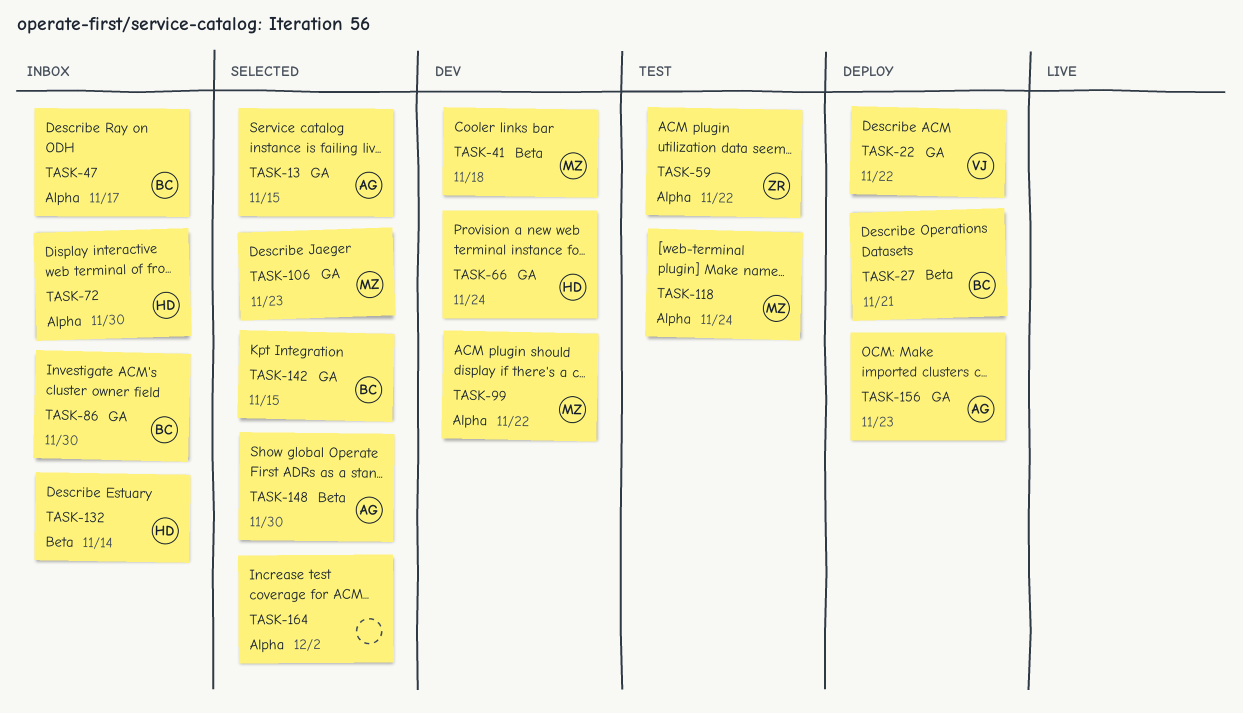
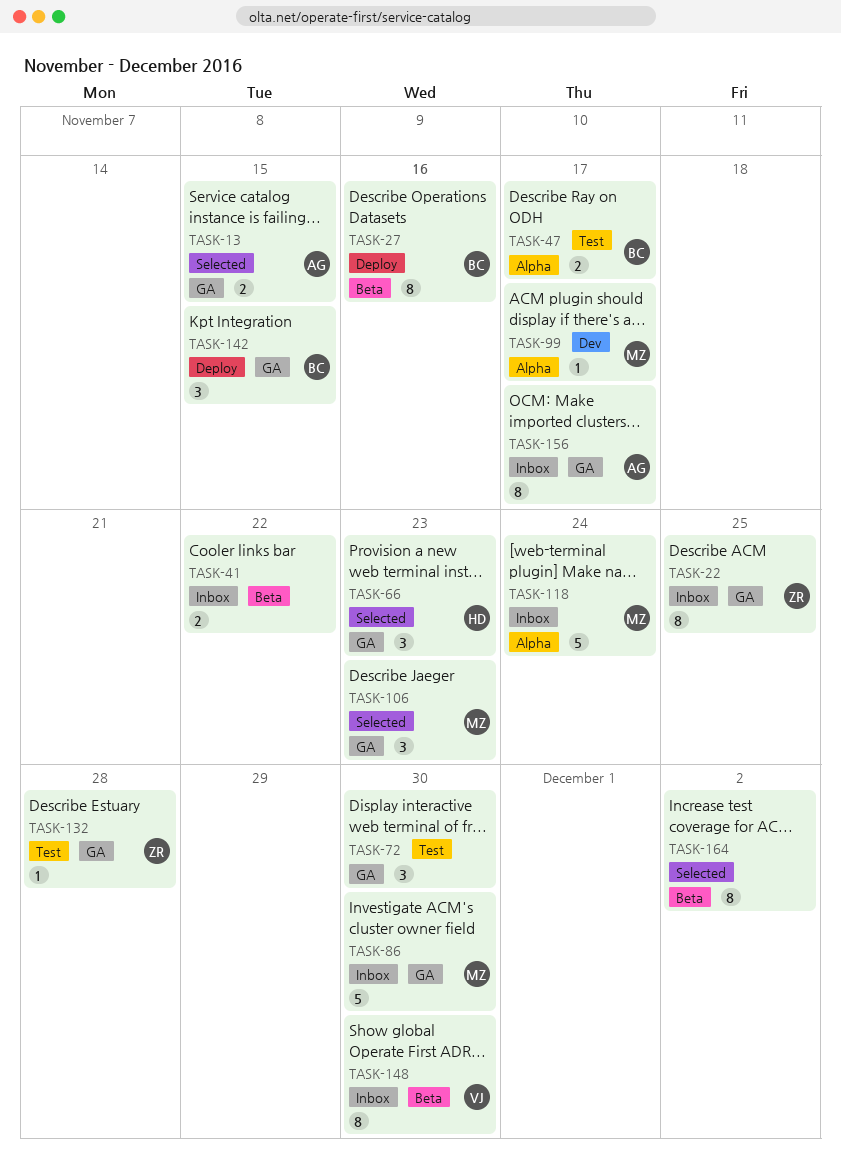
TASK-22, status: Deploy -> Inbox
TASK-22, owner: VJ -> ZR
TASK-22, due: Nov 22 -> Nov 25
TASK-27, due: Nov 21 -> Nov 16
TASK-41, status: Dev -> Inbox
TASK-41, owner: MZ -> none
TASK-41, due: Nov 18 -> Nov 22
TASK-47, status: Inbox -> Test
TASK-59: present -> none
TASK-66, status: Dev -> Selected
TASK-66, due: Nov 24 -> Nov 23
TASK-72, status: Inbox -> Test
TASK-72, owner: HD -> none
TASK-72, label: Alpha -> GA
TASK-86, owner: BC -> MZ
TASK-99, due: Nov 22 -> Nov 17
TASK-118, status: Test -> Inbox
TASK-132, status: Inbox -> Test
TASK-132, owner: HD -> ZR
TASK-132, label: Beta -> GA
TASK-132, due: Nov 14 -> Nov 28
TASK-142, status: Selected -> Deploy
TASK-148, status: Selected -> Inbox
TASK-148, owner: AG -> VJ
TASK-156, status: Deploy -> Inbox
TASK-156, due: Nov 23 -> Nov 17
TASK-164, label: Alpha -> Beta

